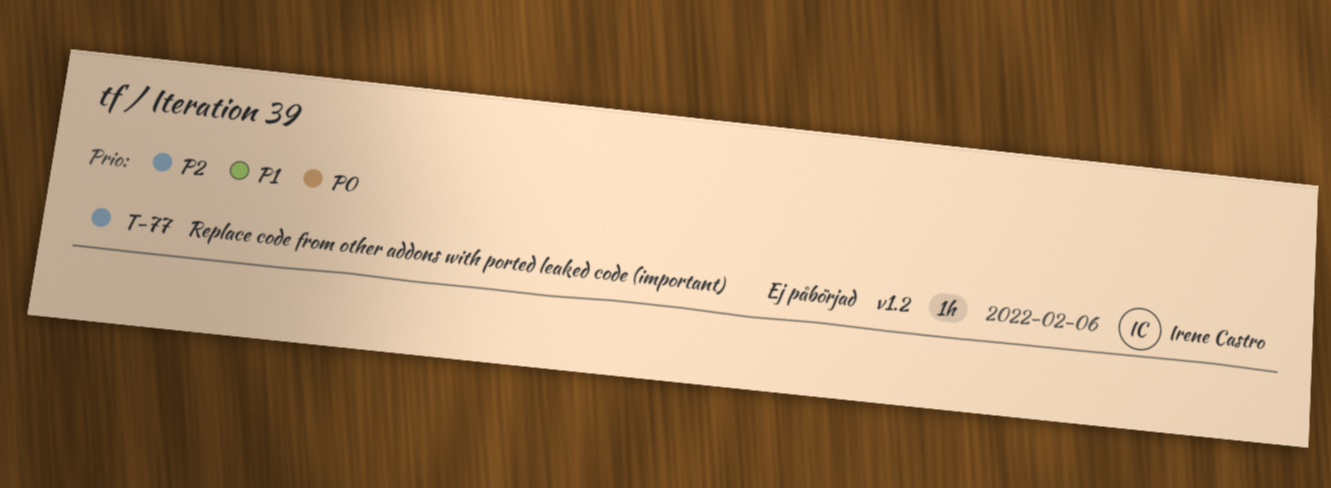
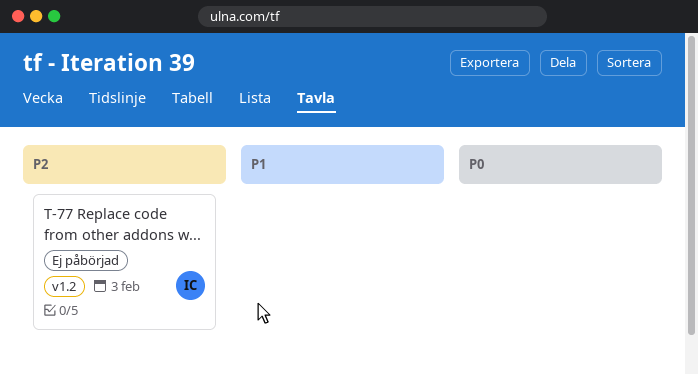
T-77, due: Feb 6 -> Feb 3

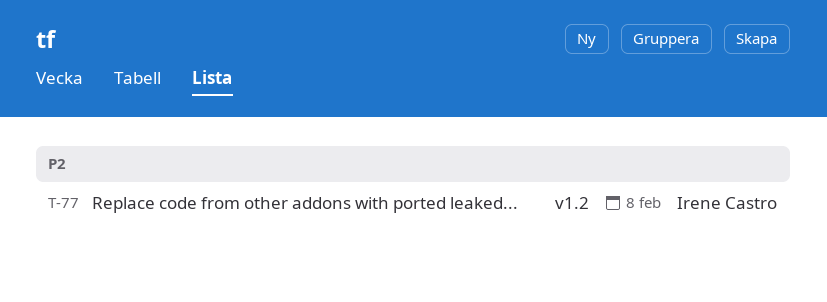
T-77, due: Feb 3 -> Feb 8

